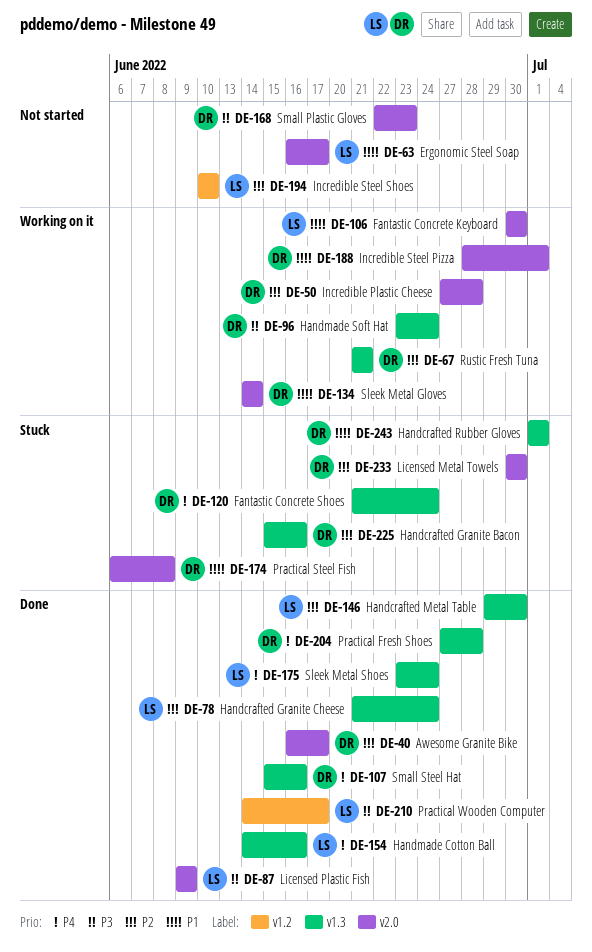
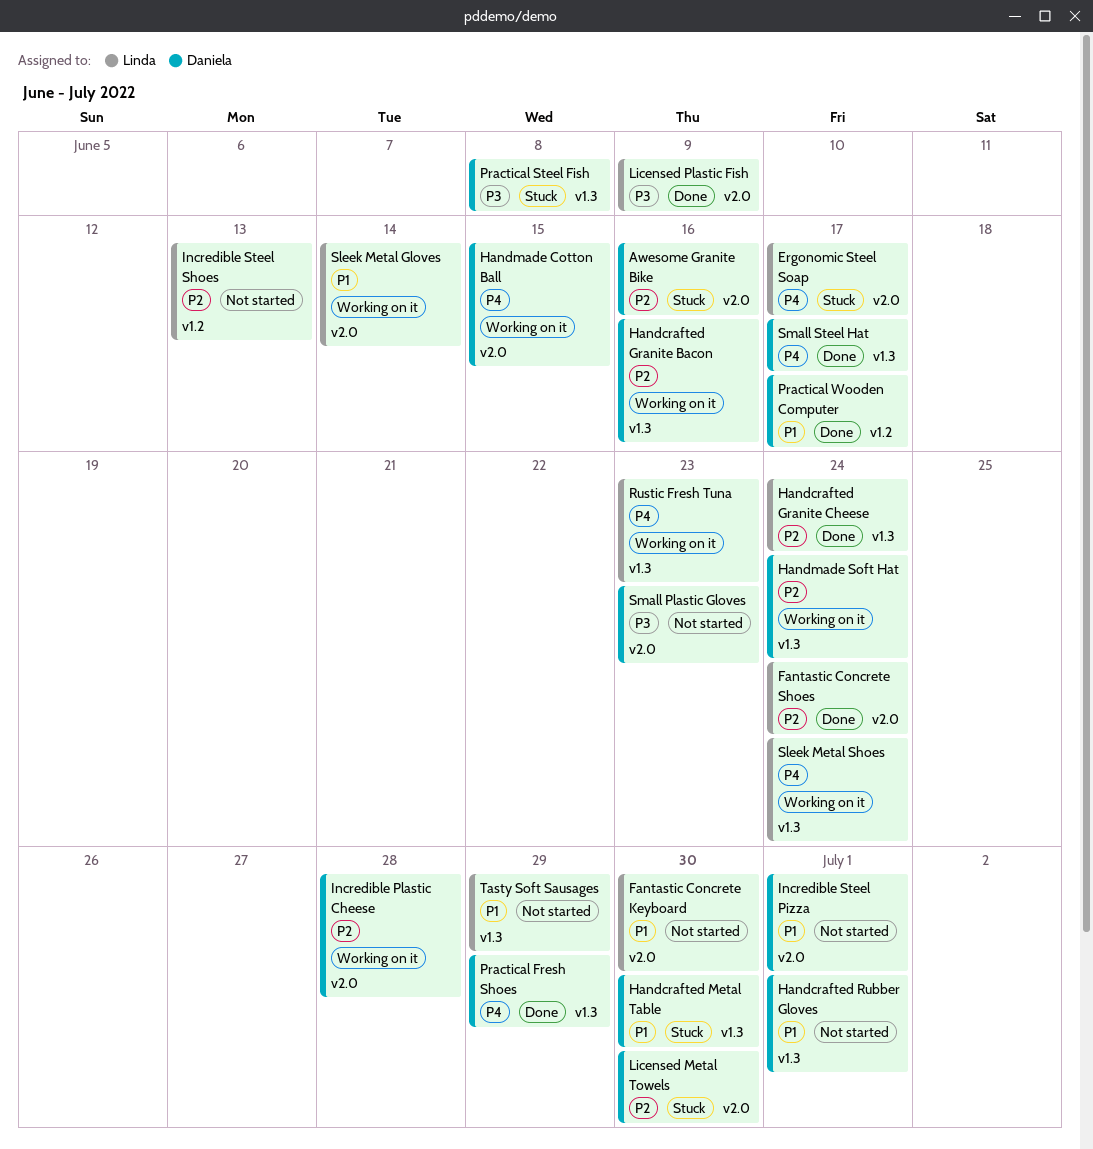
Awesome Granite Bike, status: Done -> Stuck
Awesome Granite Bike, due: Jun 17 -> Jun 16
Ergonomic Steel Soap, status: Not started -> Stuck
Ergonomic Steel Soap, priority: P1 -> P4
Fantastic Concrete Keyboard, status: Working on it -> Not started
Fantastic Concrete Shoes, status: Stuck -> Done
Fantastic Concrete Shoes, owner: Daniela -> Linda
Fantastic Concrete Shoes, priority: P4 -> P2
Fantastic Concrete Shoes, label: v1.3 -> v2.0
Handcrafted Granite Bacon, status: Stuck -> Working on it
Handcrafted Metal Table, status: Done -> Stuck
Handcrafted Metal Table, owner: Linda -> Daniela
Handcrafted Metal Table, priority: P2 -> P1
Handcrafted Rubber Gloves, status: Stuck -> Not started
Handmade Cotton Ball, status: Done -> Working on it
Handmade Cotton Ball, owner: Linda -> Daniela
Handmade Cotton Ball, label: v1.3 -> v2.0
Handmade Cotton Ball, due: Jun 16 -> Jun 15
Handmade Soft Hat, priority: P3 -> P2
Incredible Steel Pizza, status: Working on it -> Not started
Incredible Steel Shoes, due: Jun 10 -> Jun 13
Practical Fresh Shoes, due: Jun 28 -> Jun 29
Practical Steel Fish, priority: P1 -> P3
Practical Steel Fish, label: v2.0 -> v1.3
Practical Wooden Computer, owner: Linda -> Daniela
Practical Wooden Computer, priority: P3 -> P1
Rustic Fresh Tuna, owner: Daniela -> Linda
Rustic Fresh Tuna, priority: P2 -> P4
Rustic Fresh Tuna, due: Jun 21 -> Jun 23
Sleek Metal Gloves, owner: Daniela -> Linda
Sleek Metal Shoes, status: Done -> Working on it
Small Steel Hat, due: Jun 16 -> Jun 17
Tasty Soft Sausages: none -> present

